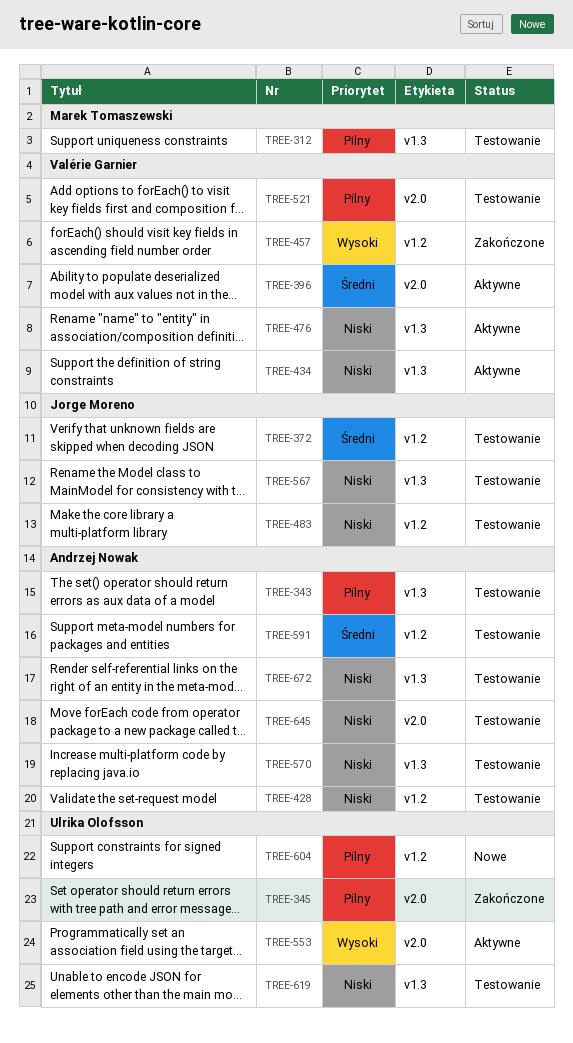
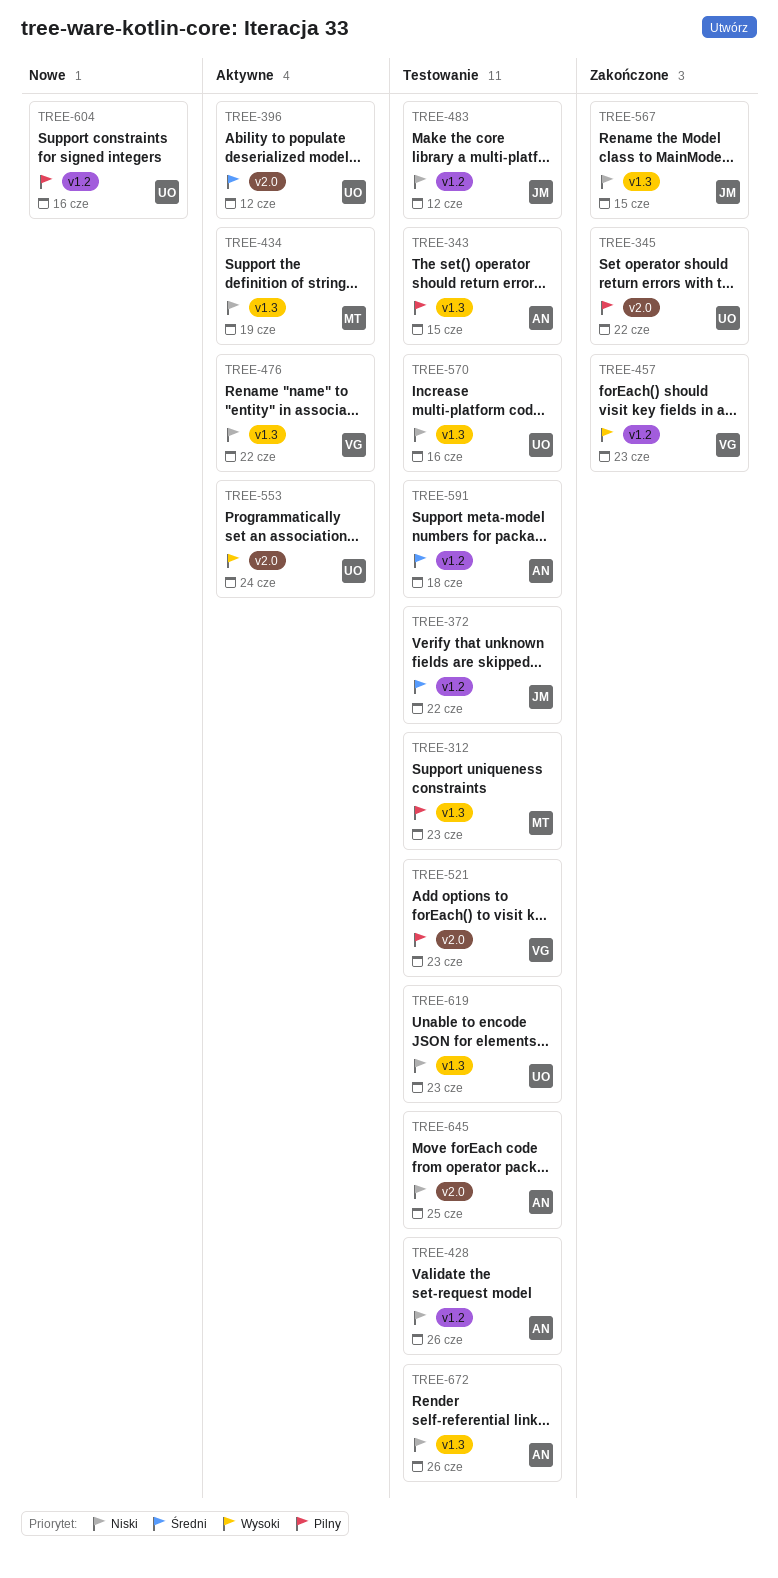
TREE-396, owner: Valérie Garnier -> Ulrika Olofsson
TREE-434, owner: Valérie Garnier -> Marek Tomaszewski
TREE-567, status: Testowanie -> Zakończone
TREE-570, owner: Andrzej Nowak -> Ulrika Olofsson

